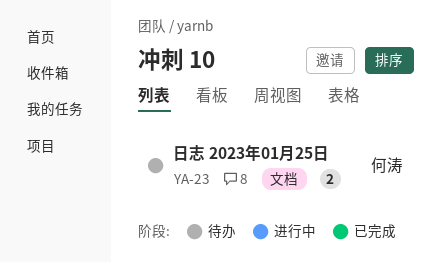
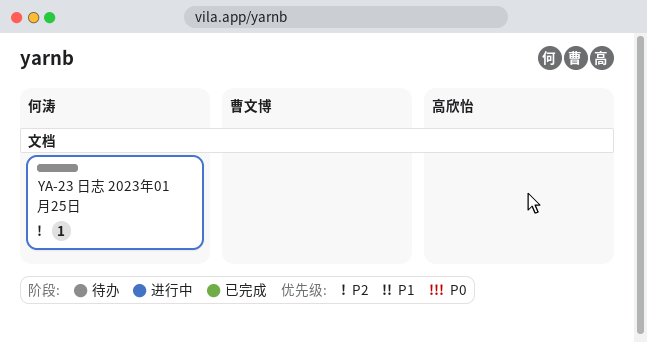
YA-23, estimate: 2 -> 1

